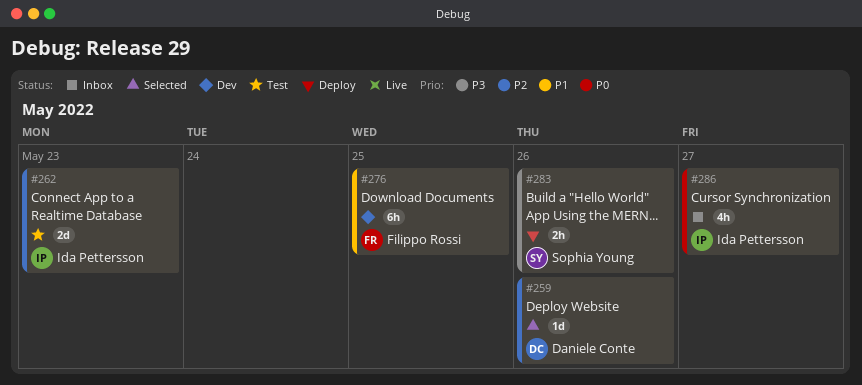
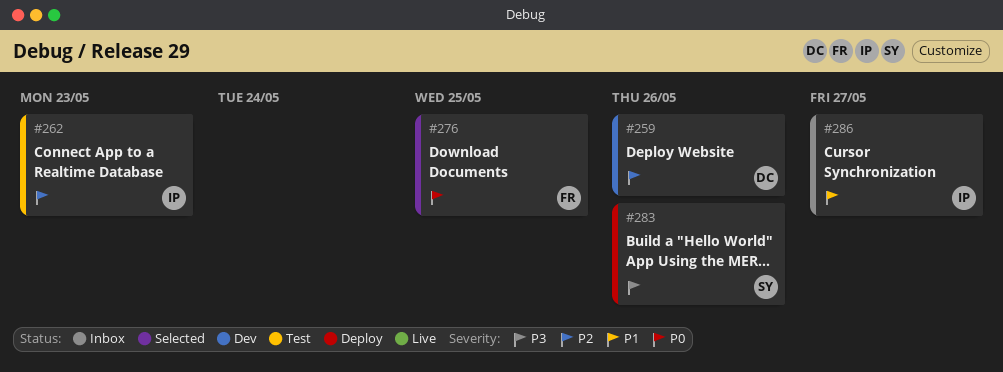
#259, status: Selected -> Dev
#276, status: Dev -> Selected
#276, priority: P1 -> P0
#286, priority: P0 -> P1

